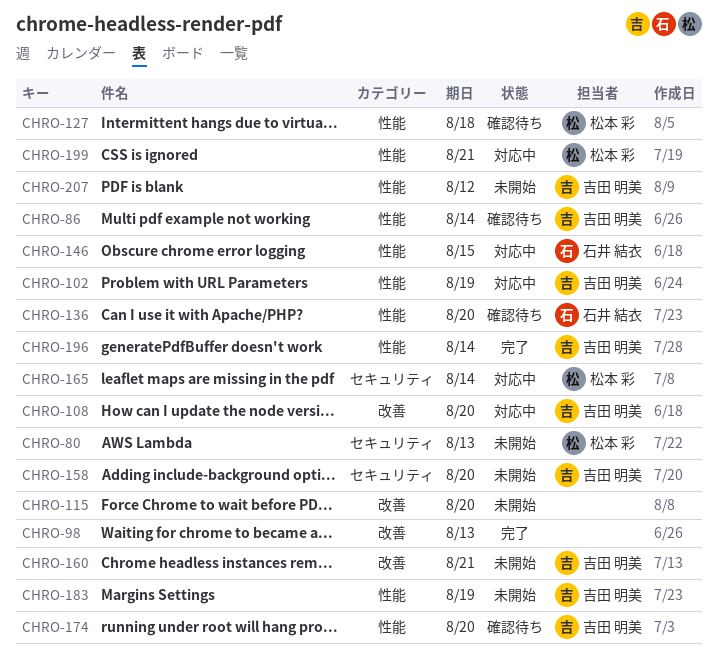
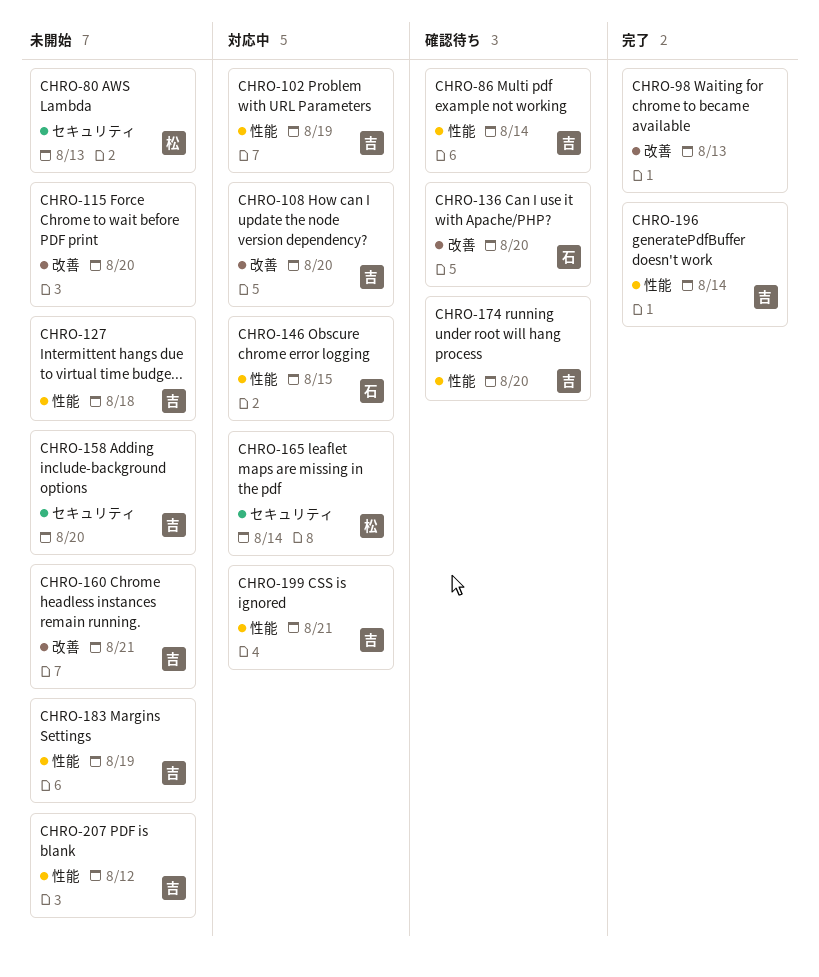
CHRO-127, status: 確認待ち -> 未開始
CHRO-127, owner: 松本 彩 -> 吉田 明美
CHRO-136, label: 性能 -> 改善
CHRO-199, owner: 松本 彩 -> 吉田 明美

